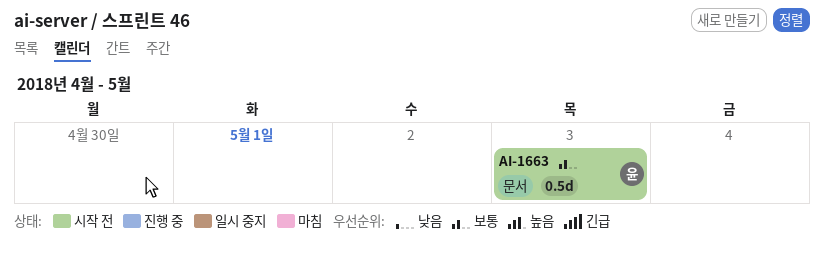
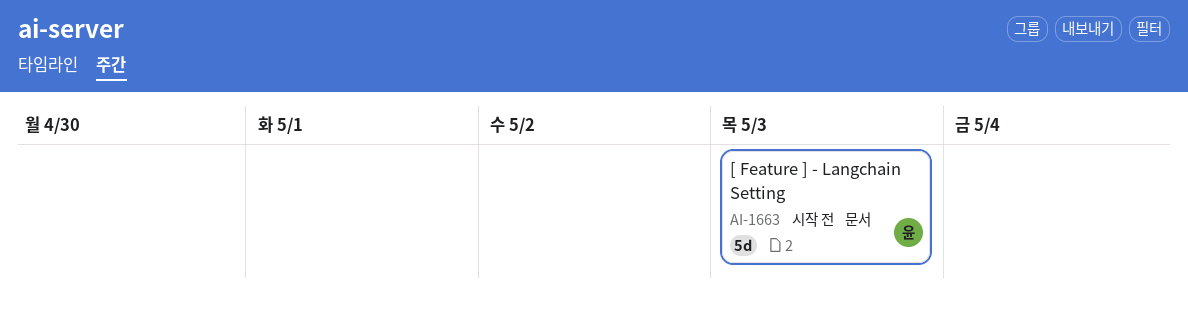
AI-1663, estimate: 0.5d -> 5d

